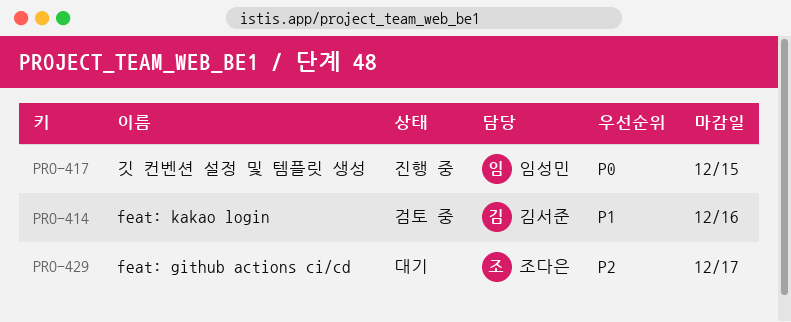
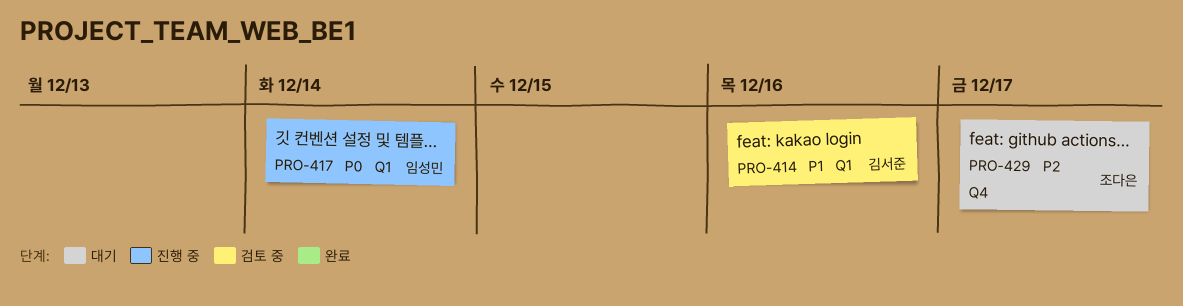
PRO-417, due: Dec 15 -> Dec 14

